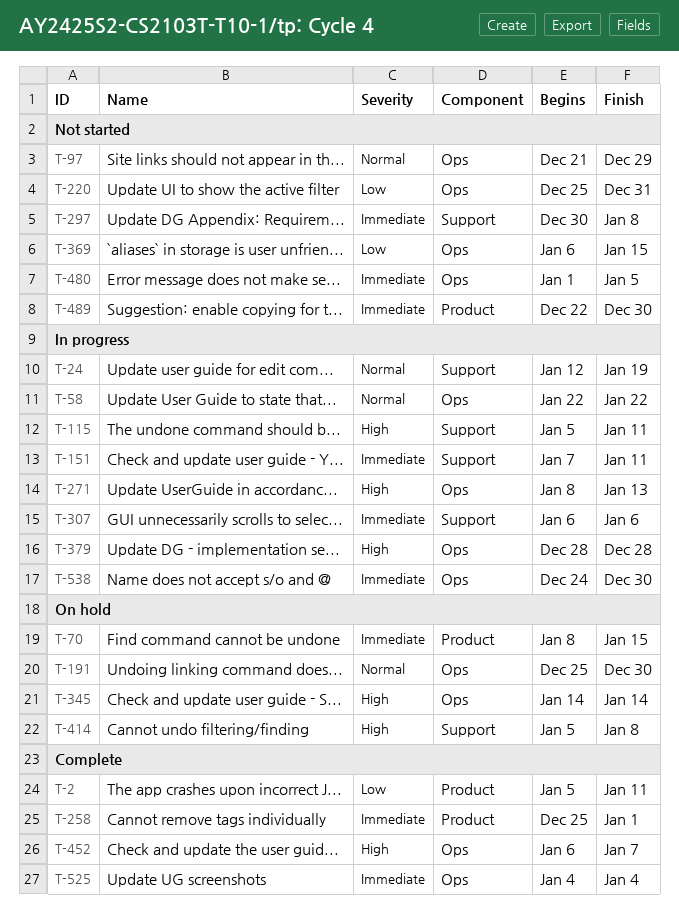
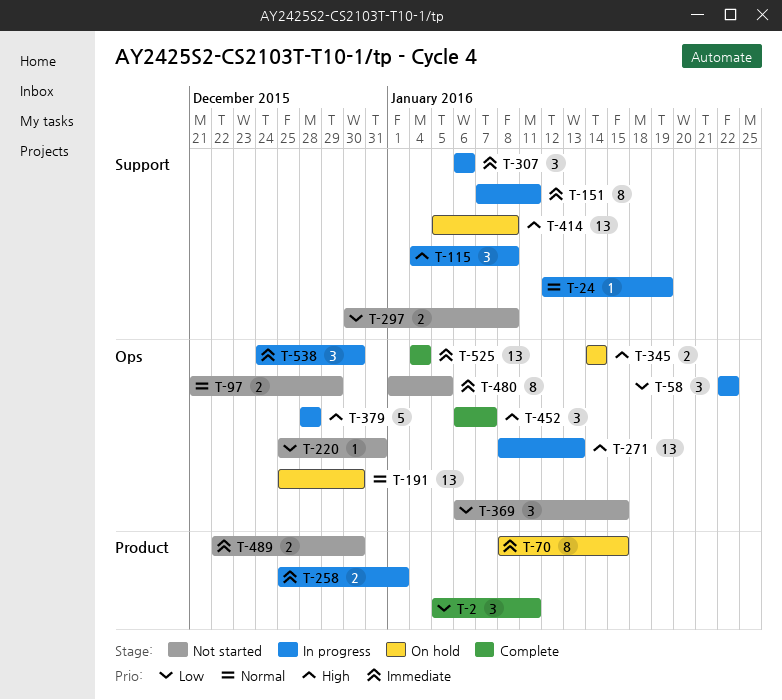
T-58, priority: Normal -> Low
T-115, start: Jan 5 -> Jan 4
T-115, due: Jan 11 -> Jan 8
T-258, status: Complete -> In progress
T-297, priority: Immediate -> Low

